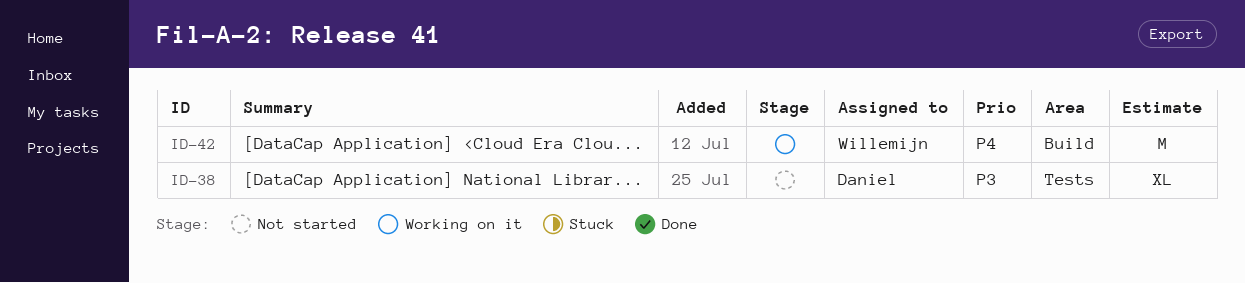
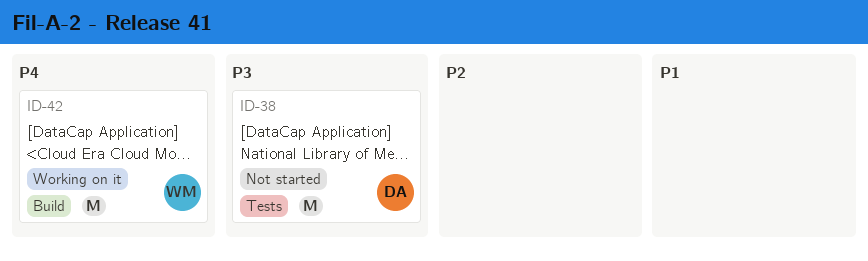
ID-38, estimate: XL -> M

